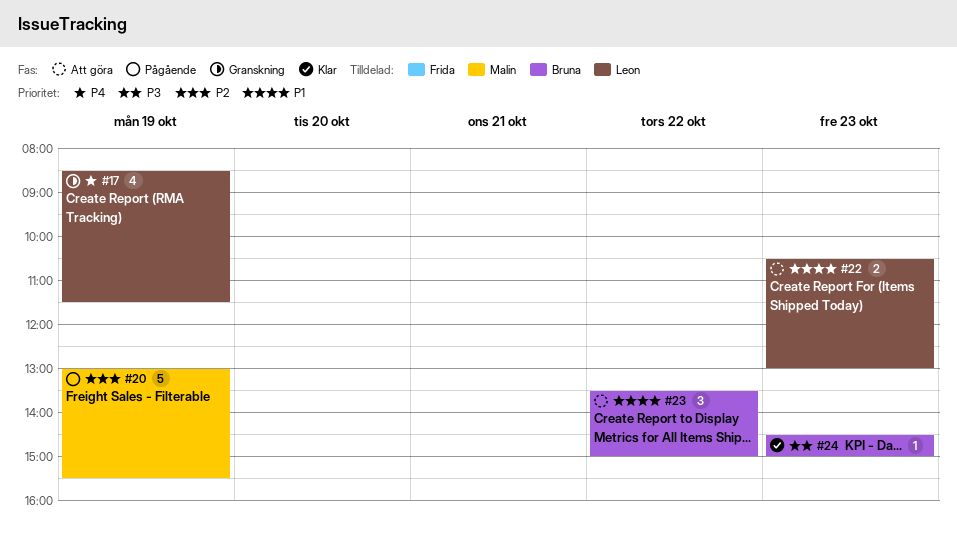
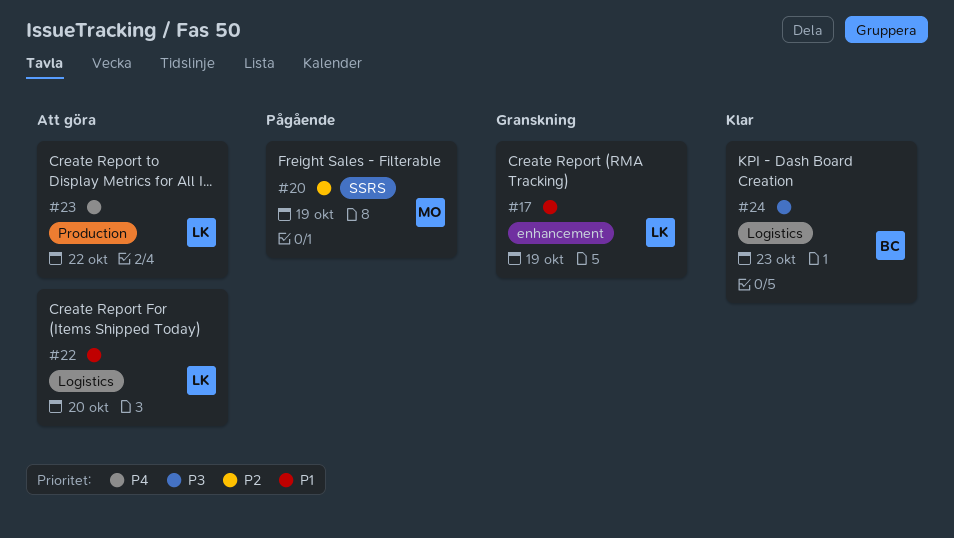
#17, priority: P4 -> P1
#22, day: Oct 23 -> Oct 20
#23, owner: Bruna -> Leon
#23, priority: P1 -> P4

